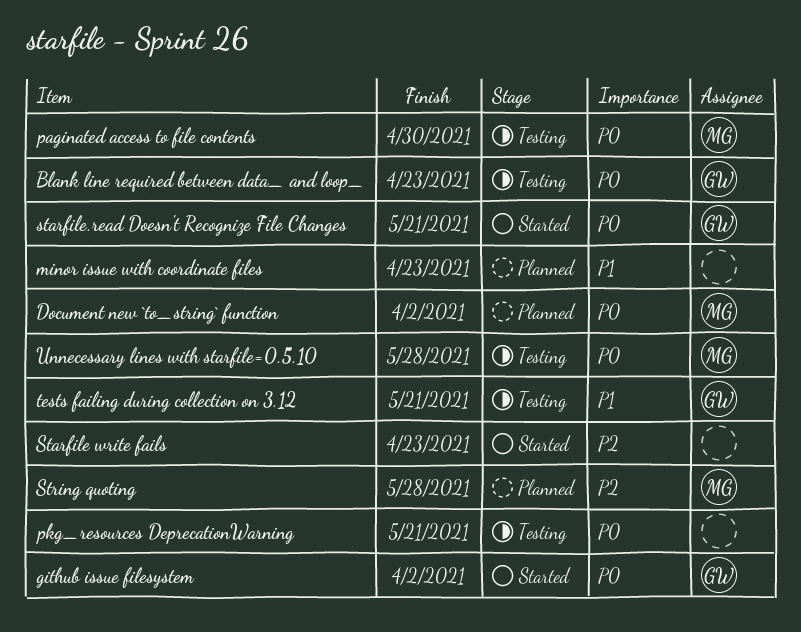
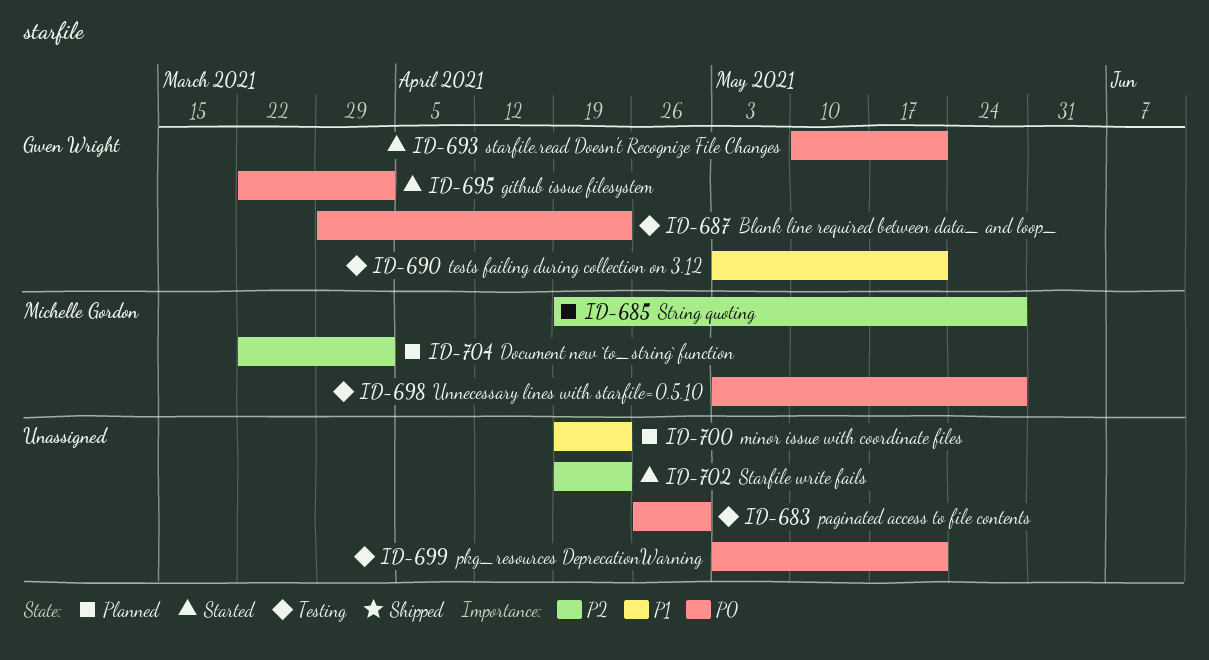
Document new `to_string` function, priority: P0 -> P2
paginated access to file contents, owner: Michelle Gordon -> none

